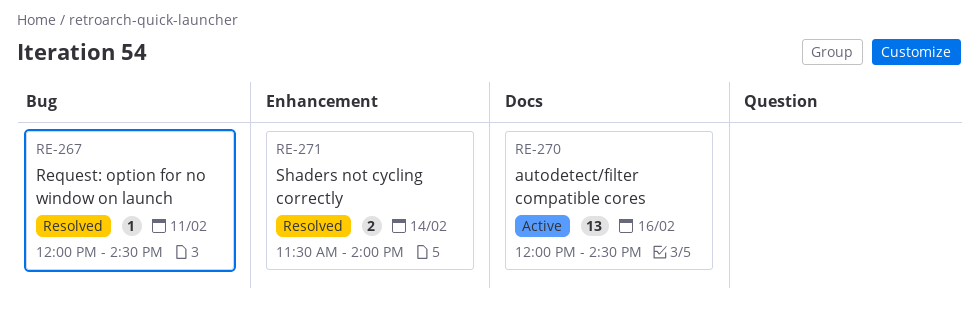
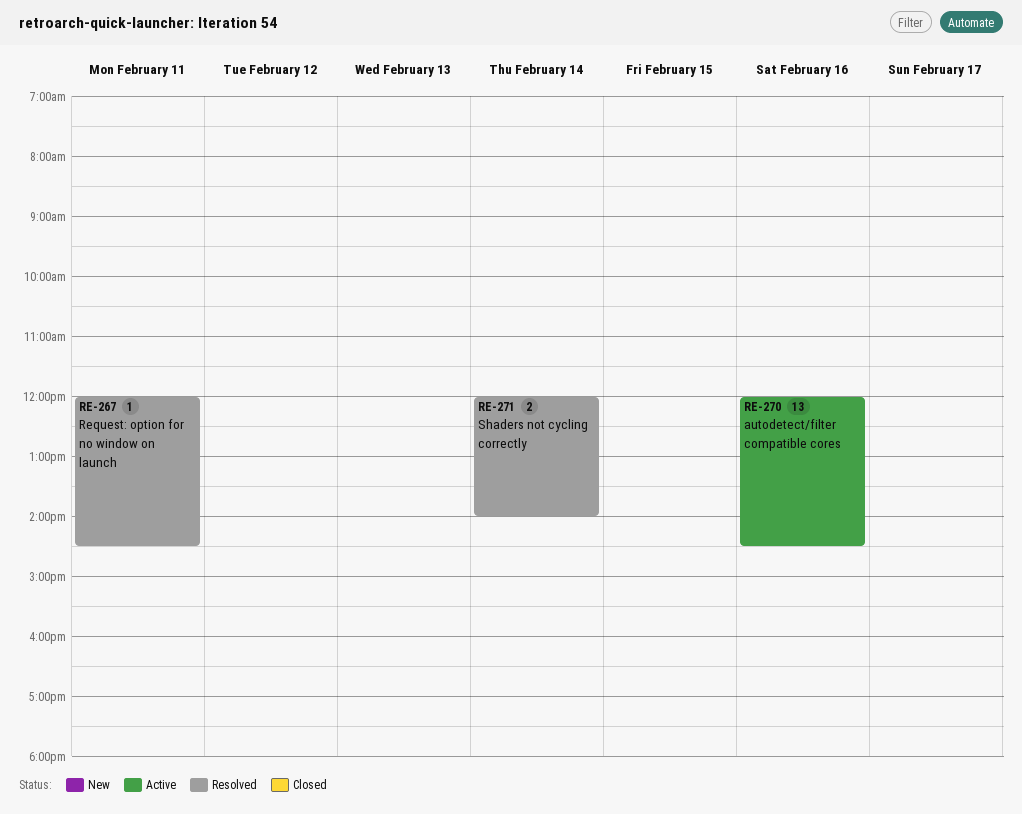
RE-271, begins: 11:30 -> 12:00

